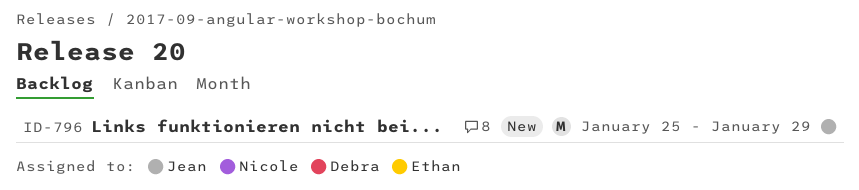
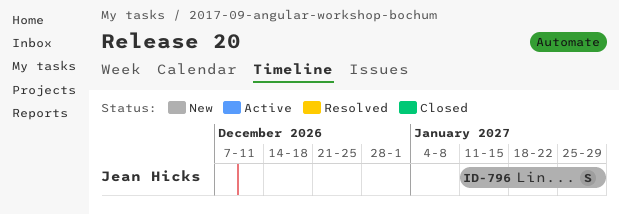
ID-796, estimate: M -> S
ID-796, start: Jan 25 -> Jan 11

